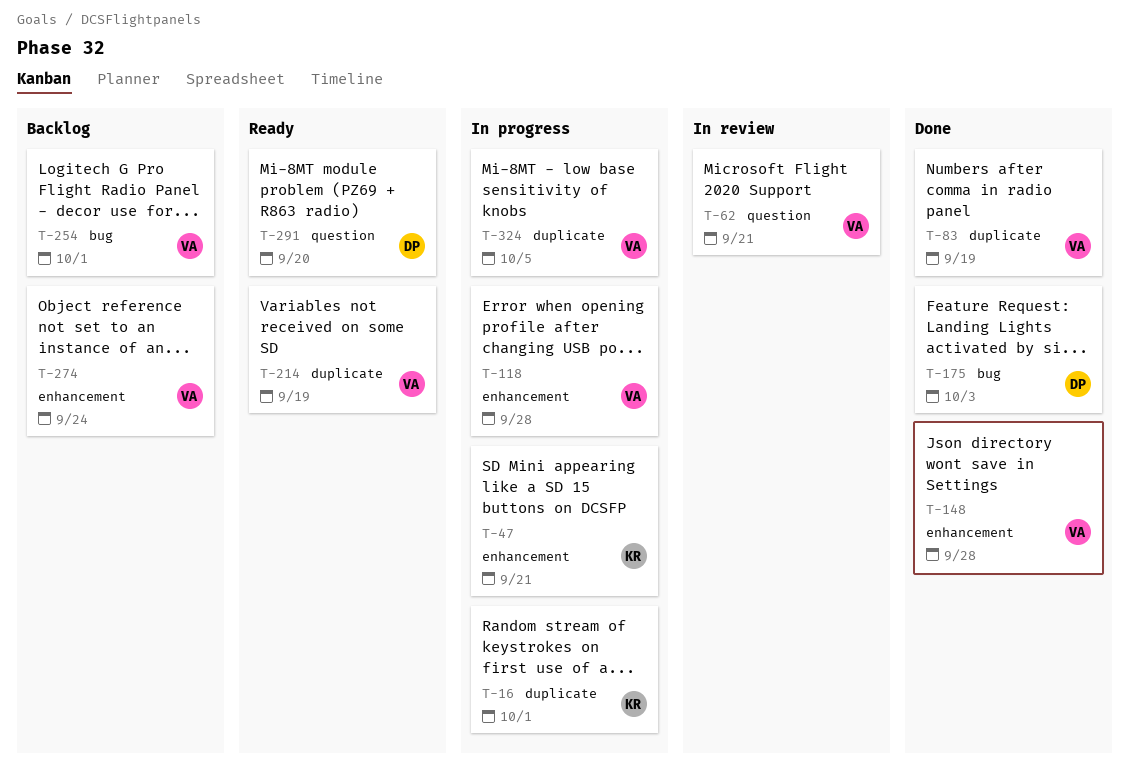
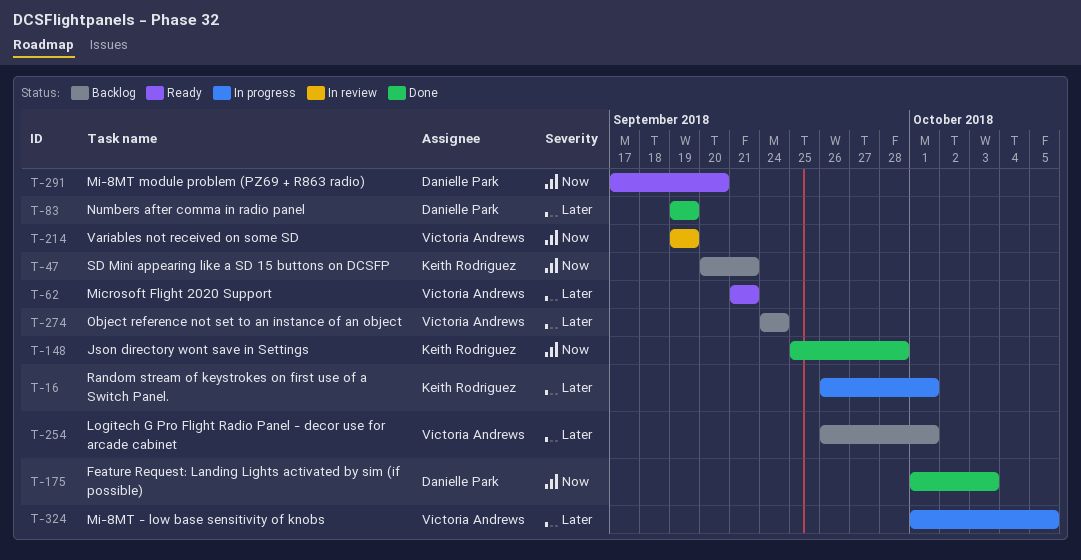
T-47, status: In progress -> Backlog
T-62, status: In review -> Ready
T-83, owner: Victoria Andrews -> Danielle Park
T-118: present -> none
T-148, owner: Victoria Andrews -> Keith Rodriguez
T-214, status: Ready -> In review

